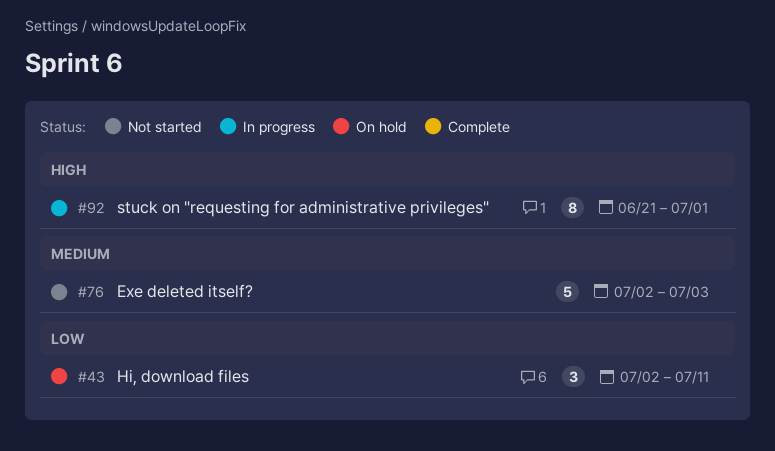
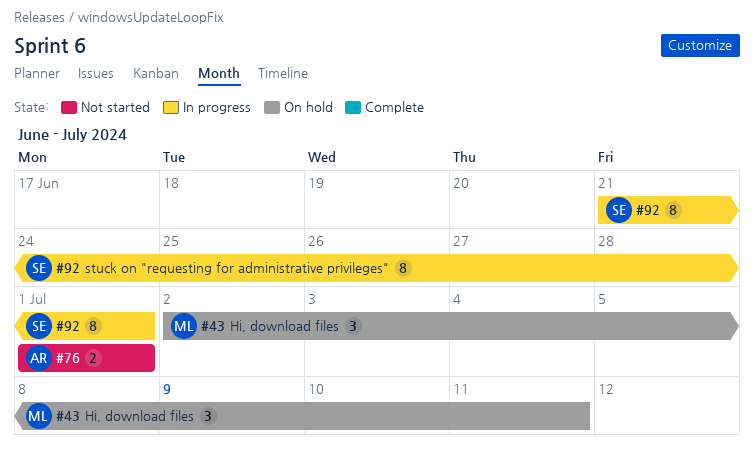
#76, estimate: 5 -> 2
#76, start: Jul 2 -> Jul 1
#76, due: Jul 3 -> Jul 1

